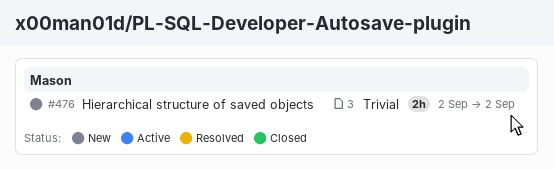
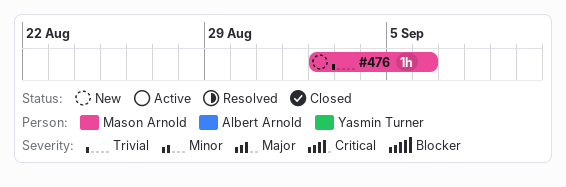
#476, estimate: 2h -> 1h
#476, due: Sep 2 -> Sep 6

